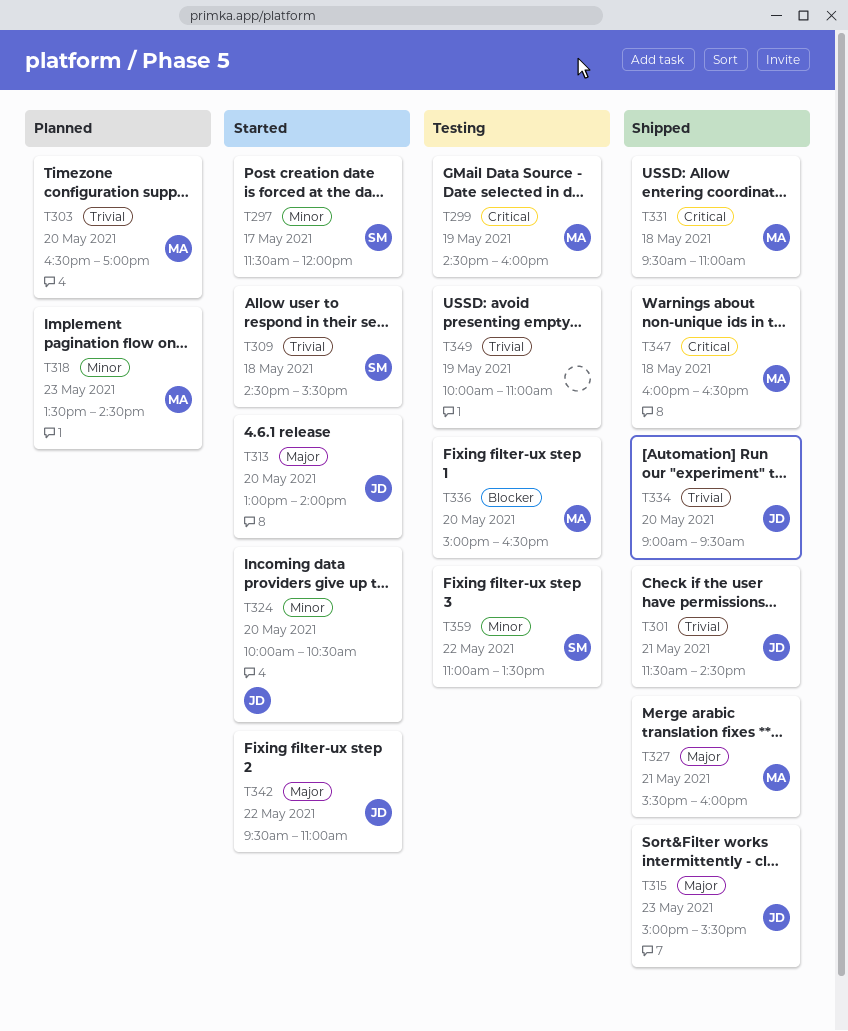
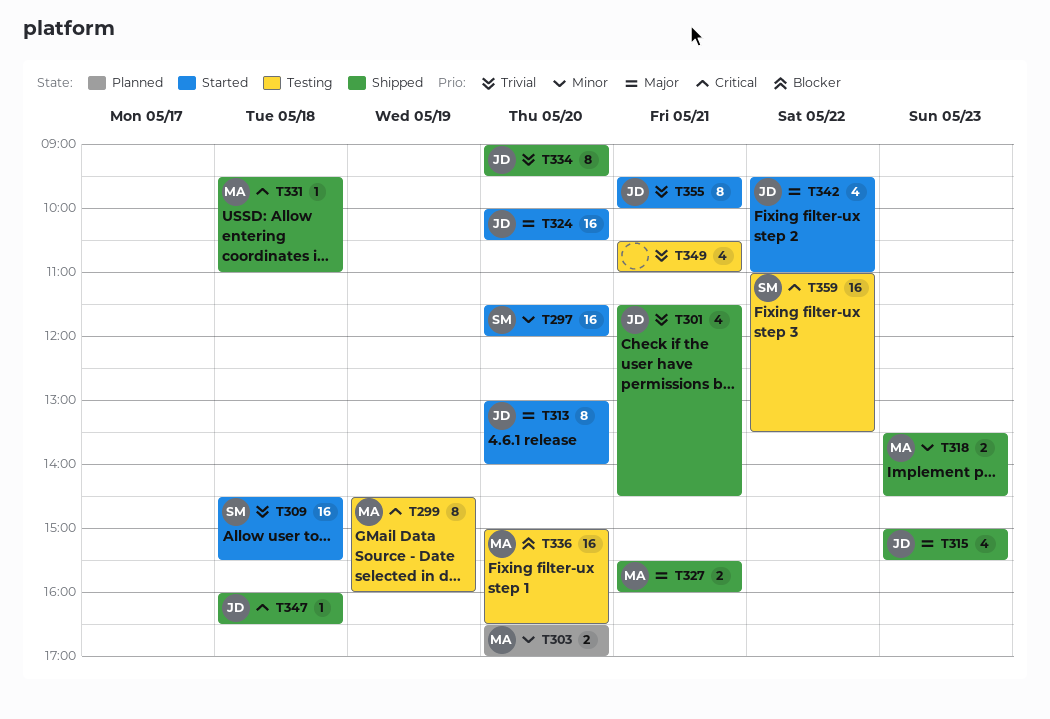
T297, day: May 17 -> May 20
T303, priority: Trivial -> Minor
T318, status: Planned -> Shipped
T324, priority: Minor -> Major
T347, owner: MA -> JD
T349, day: May 19 -> May 21
T349, begins: 10:00 -> 10:30
T355: none -> present
T359, priority: Minor -> Critical

